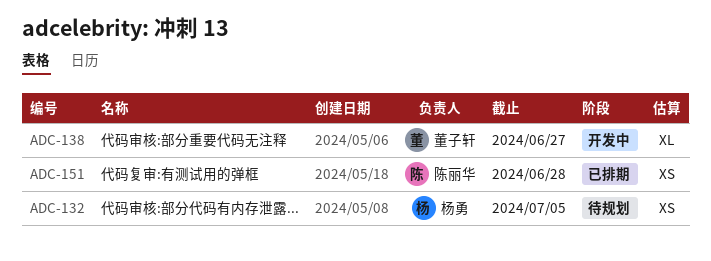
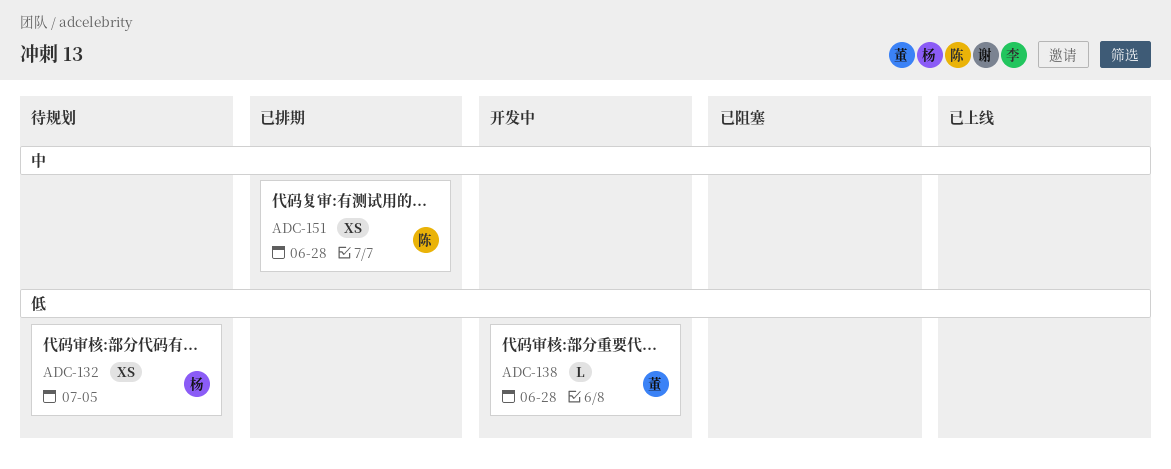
ADC-138, estimate: XL -> L
ADC-138, due: Jun 27 -> Jun 28

